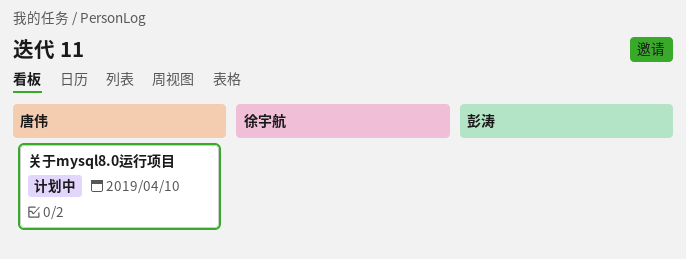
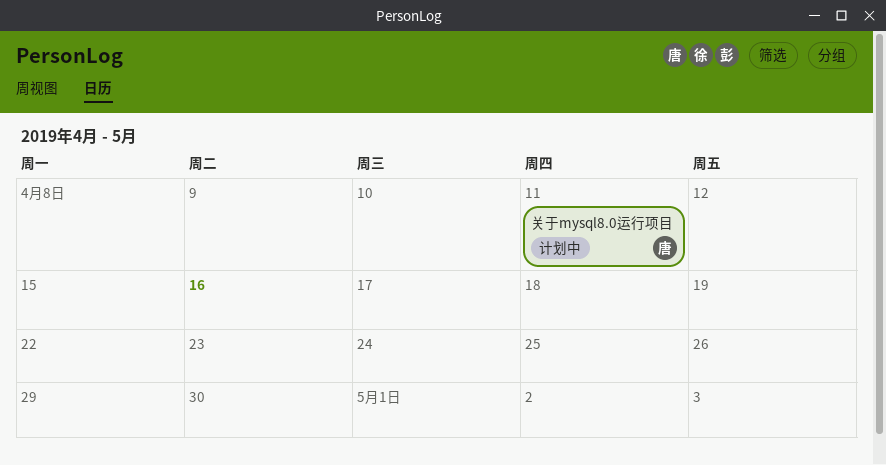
关于mysql8.0运行项目, due: Apr 10 -> Apr 11

